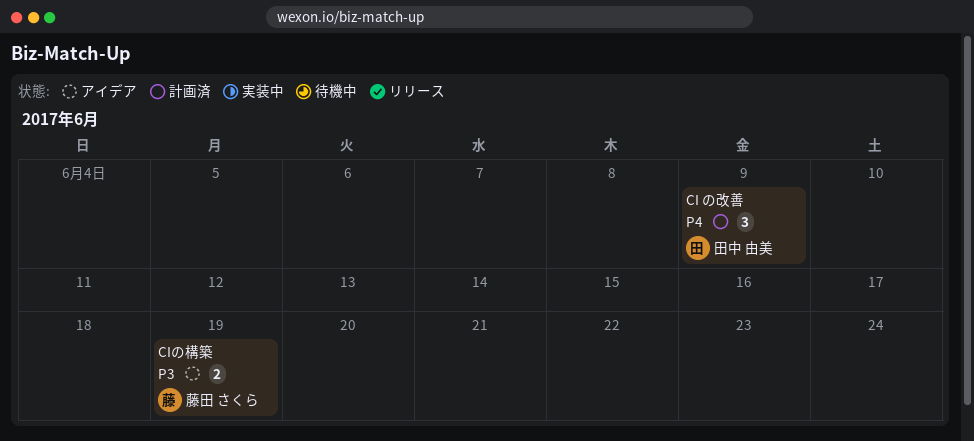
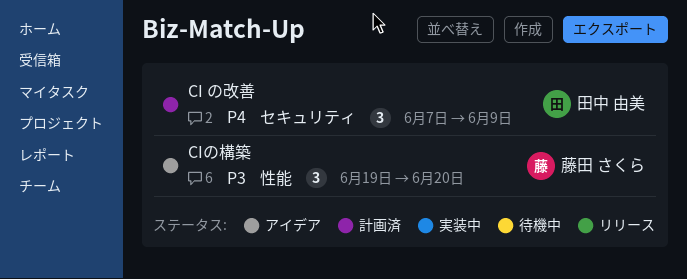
CIの構築, estimate: 2 -> 3
CIの構築, due: Jun 19 -> Jun 20

